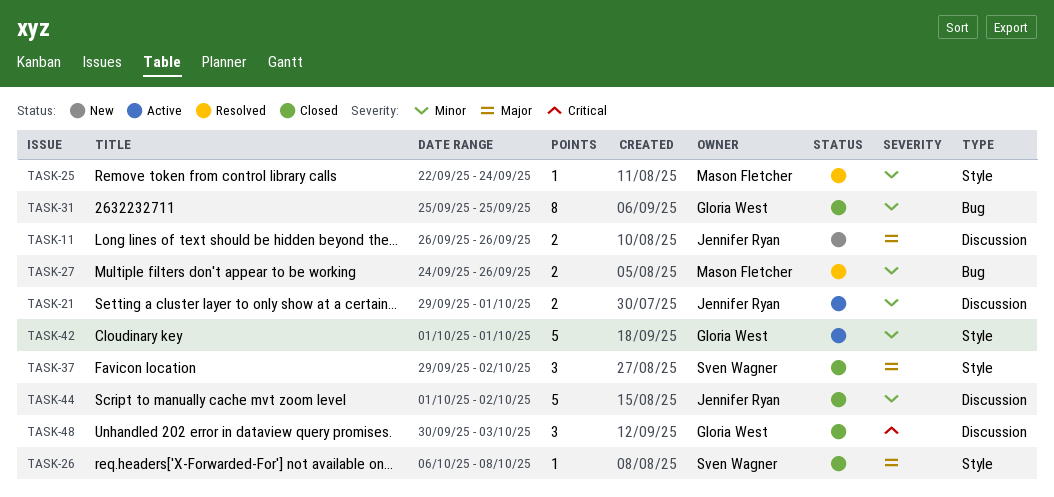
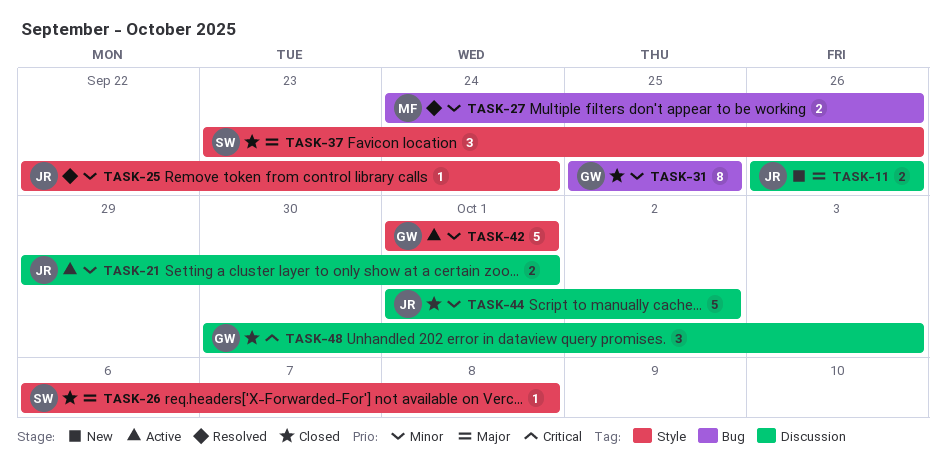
TASK-25, owner: Mason Fletcher -> Jennifer Ryan
TASK-37, start: Sep 29 -> Sep 23
TASK-37, due: Oct 2 -> Sep 26

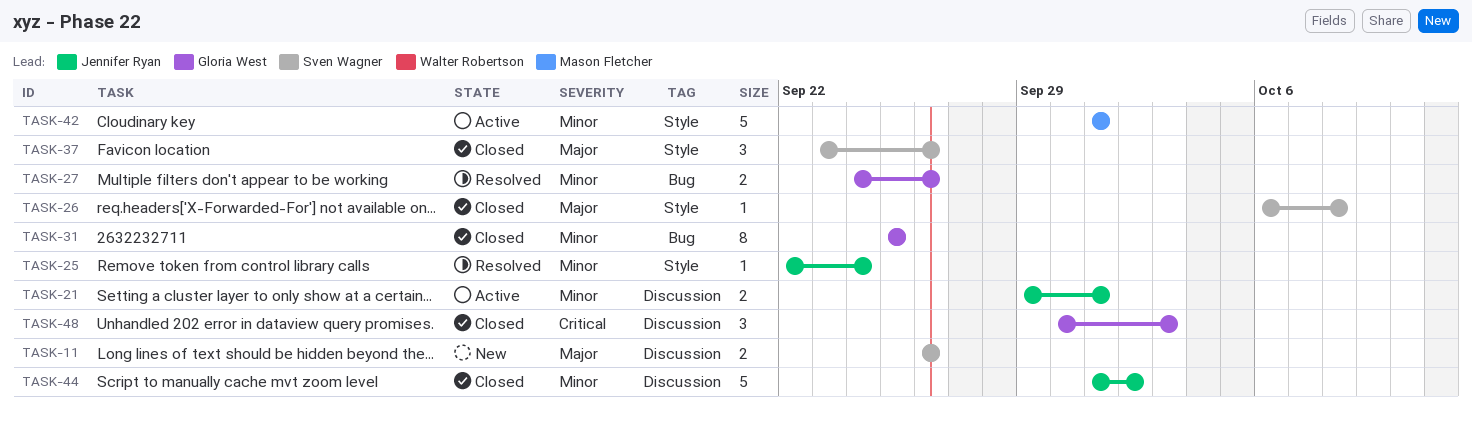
TASK-11, owner: Jennifer Ryan -> Sven Wagner
TASK-27, owner: Mason Fletcher -> Gloria West
TASK-42, owner: Gloria West -> Mason Fletcher

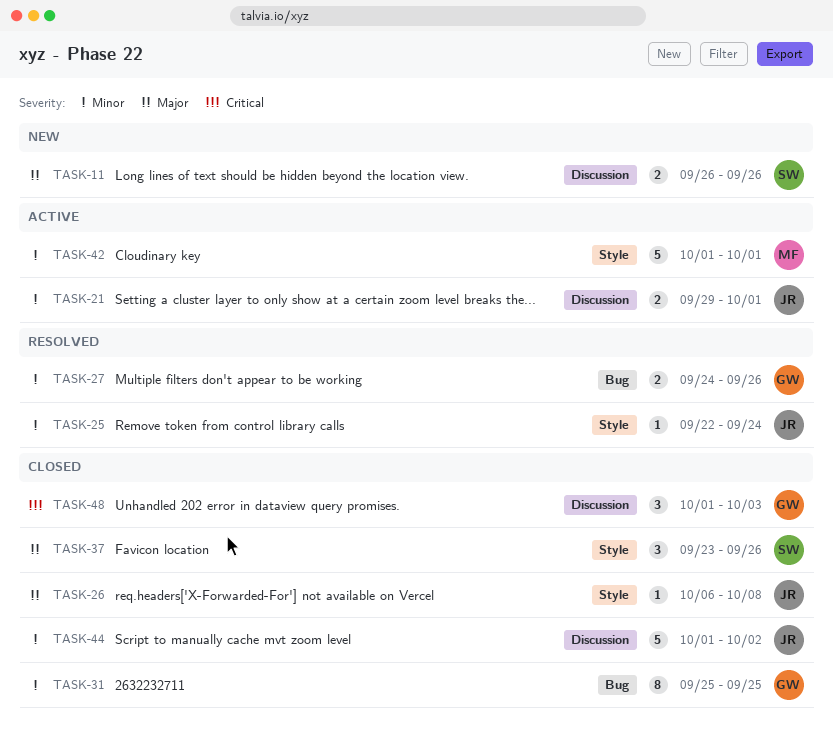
TASK-26, owner: Sven Wagner -> Jennifer Ryan
TASK-48, start: Sep 30 -> Oct 1

